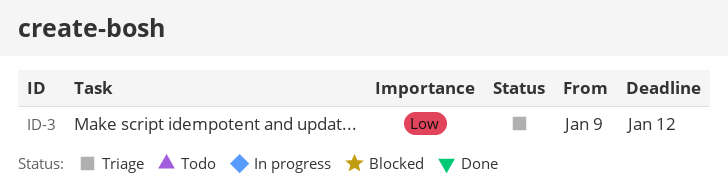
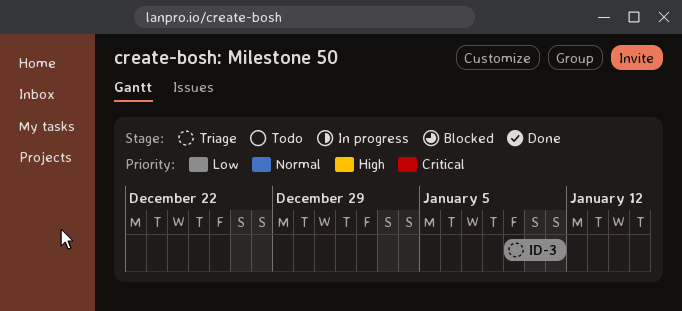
ID-3, due: Jan 12 -> Jan 11

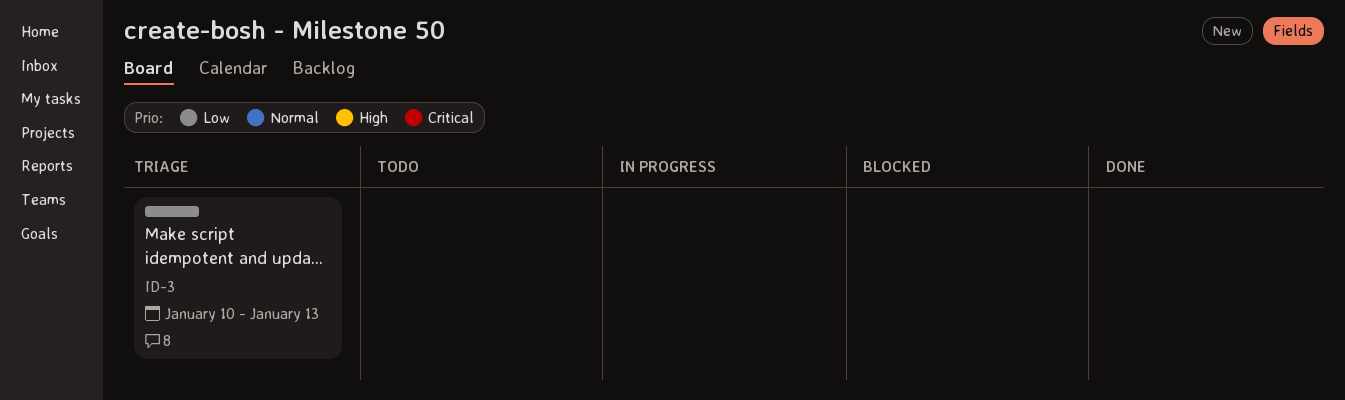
ID-3, start: Jan 9 -> Jan 10
ID-3, due: Jan 11 -> Jan 13

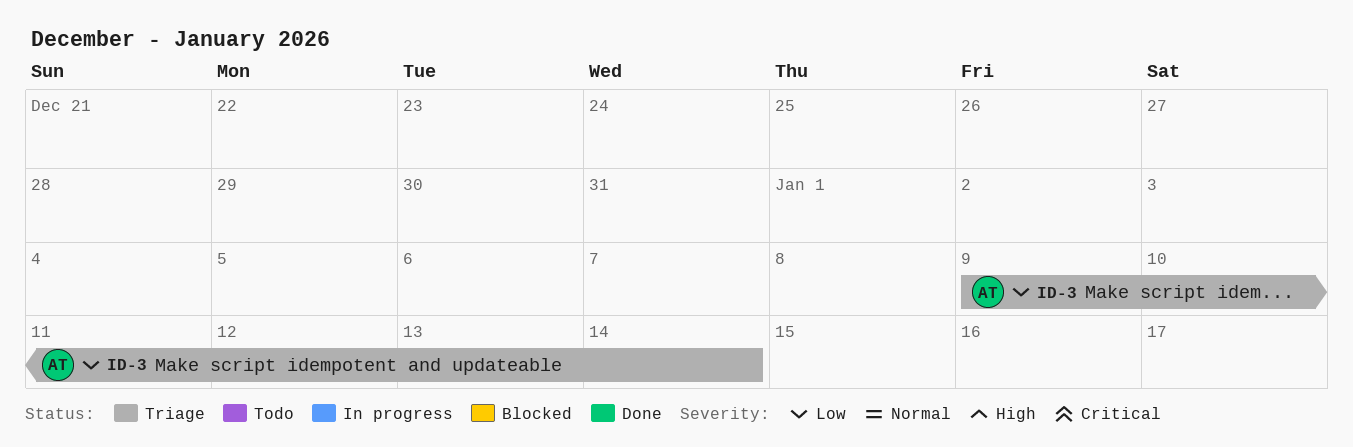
ID-3, start: Jan 10 -> Jan 9
ID-3, due: Jan 13 -> Jan 14

